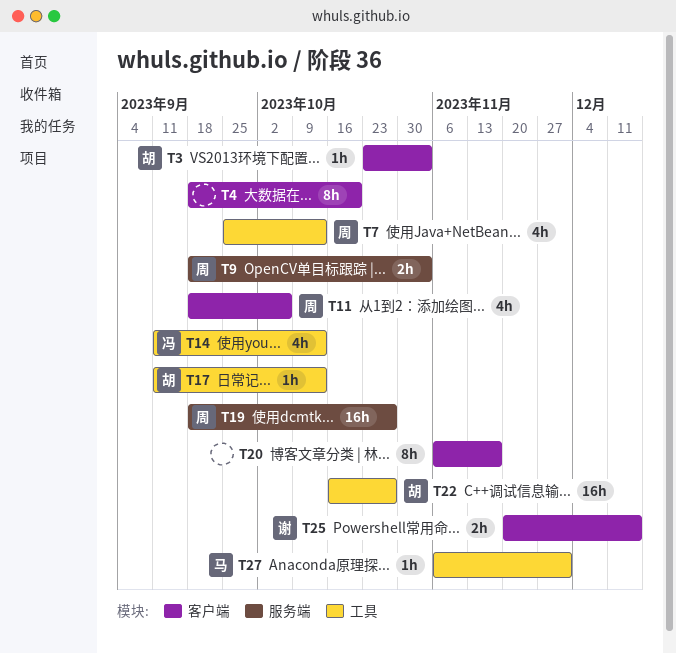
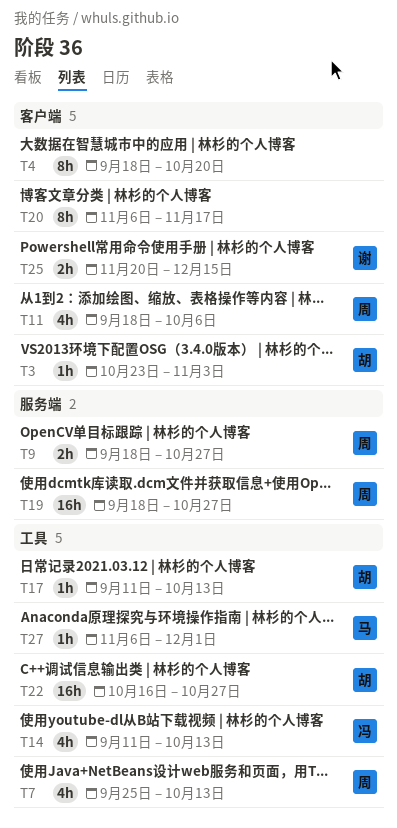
T9, due: Nov 3 -> Oct 27

